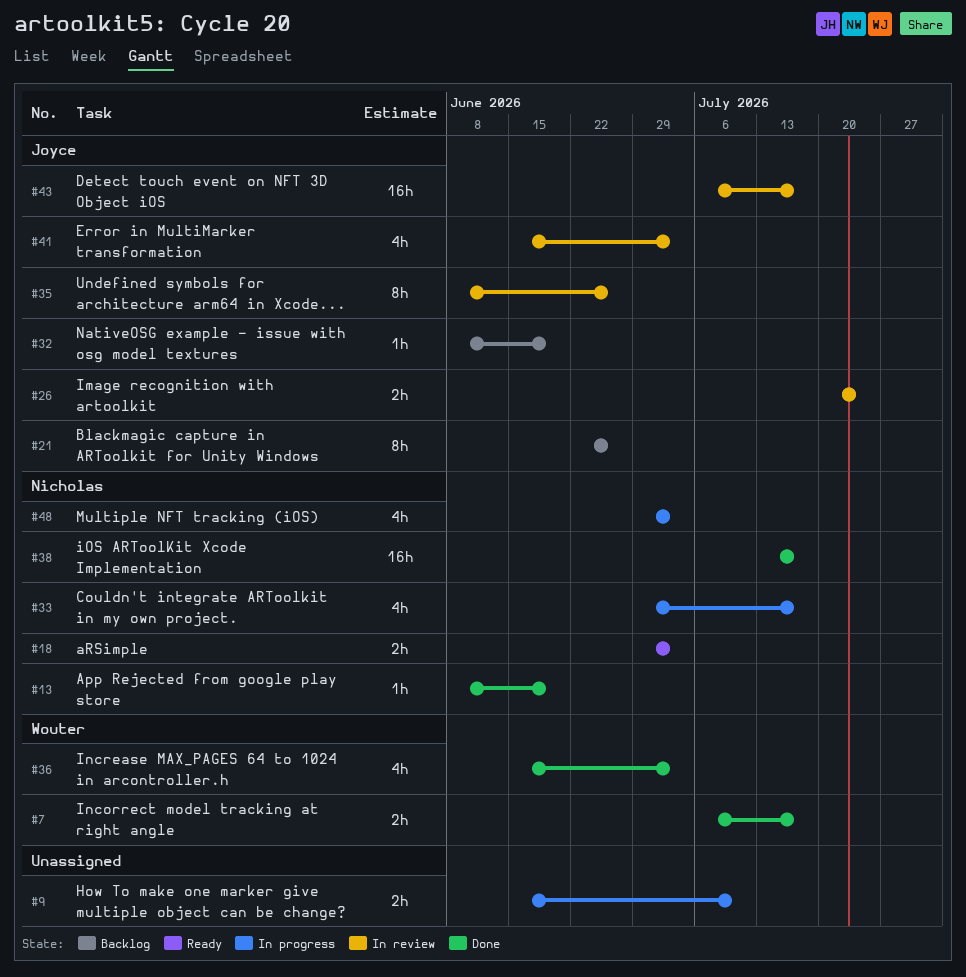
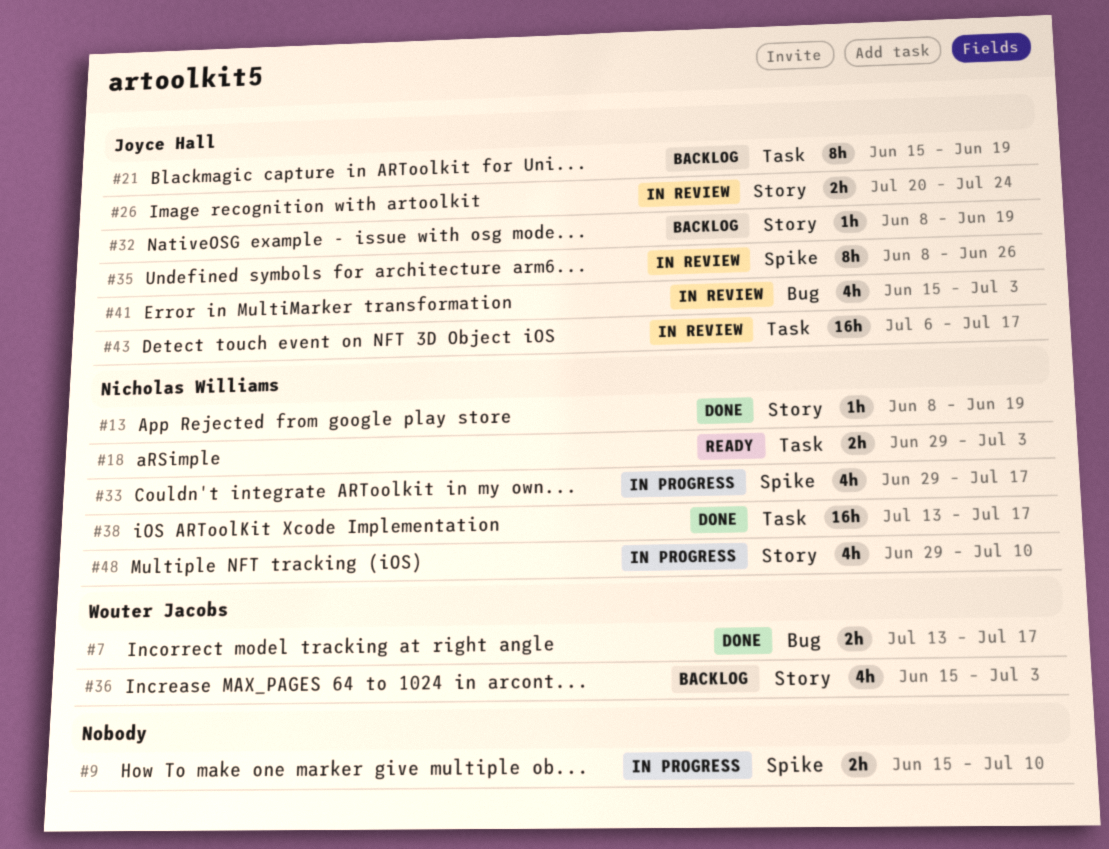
#7, start: Jul 6 -> Jul 13
#21, start: Jun 22 -> Jun 15
#21, due: Jun 26 -> Jun 19
#36, status: Done -> Backlog
#48, due: Jul 3 -> Jul 10

